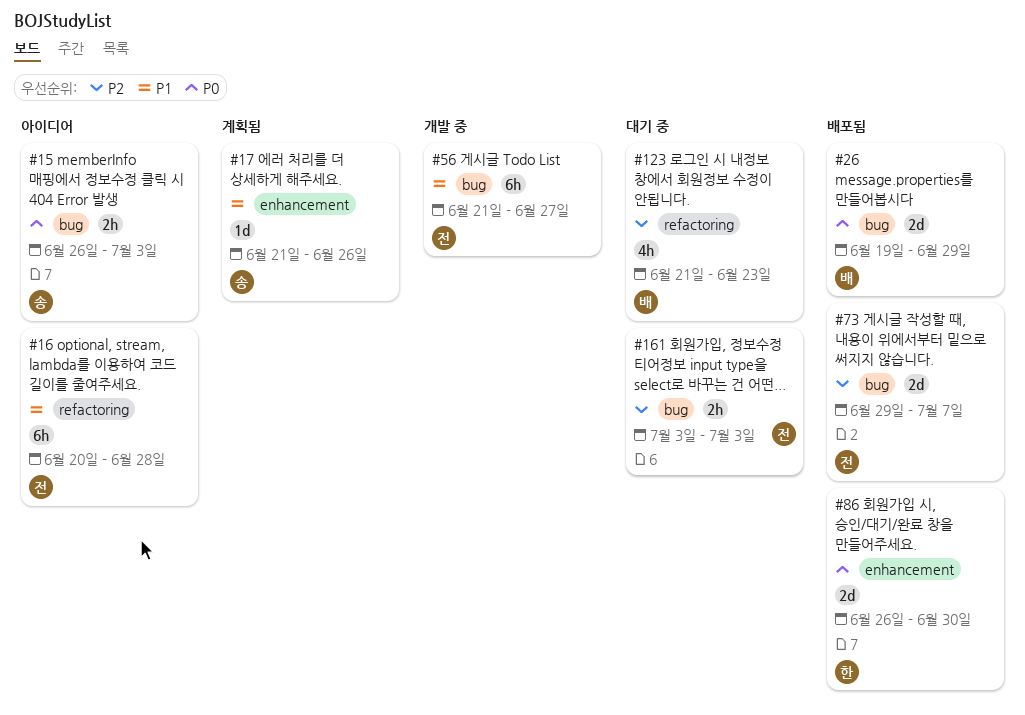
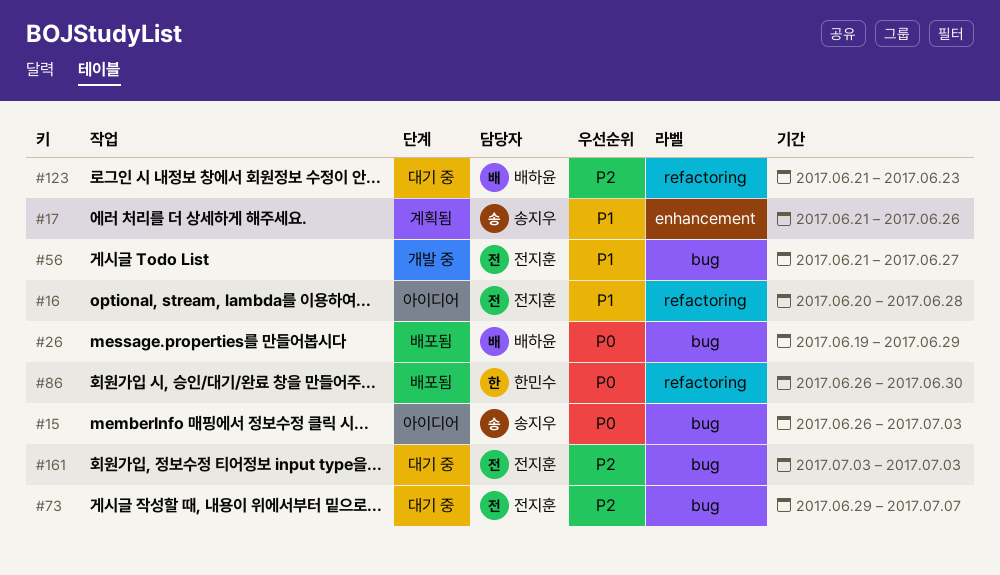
#73, status: 배포됨 -> 대기 중
#86, label: enhancement -> refactoring

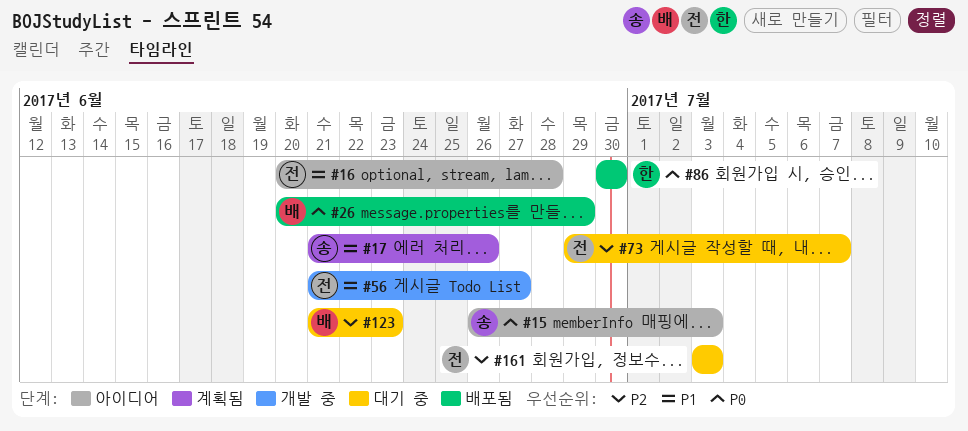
#26, start: Jun 19 -> Jun 20
#86, start: Jun 26 -> Jun 30

